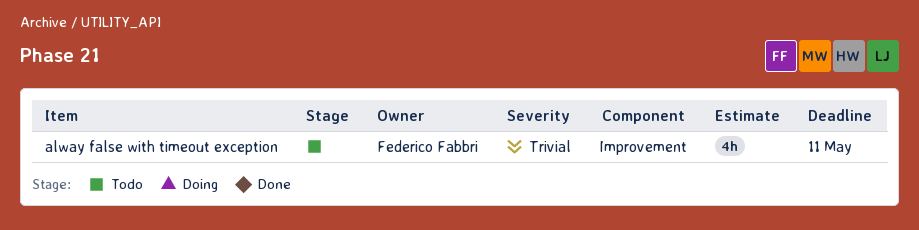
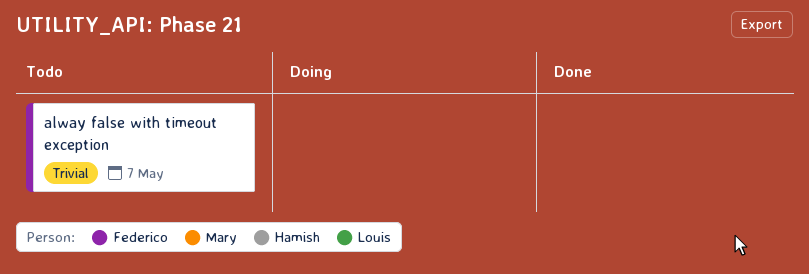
alway false with timeout exception, due: May 11 -> May 7

